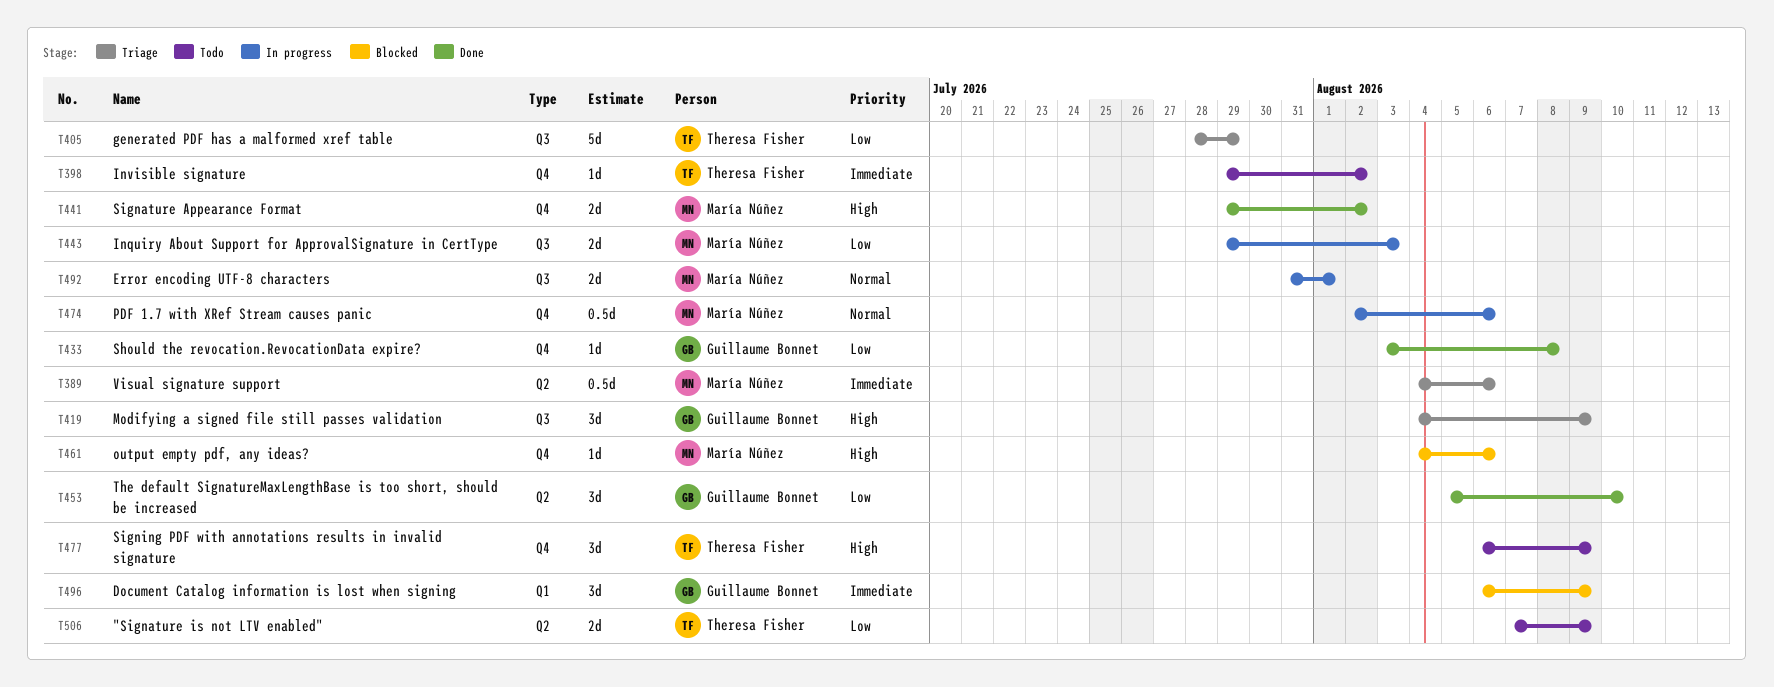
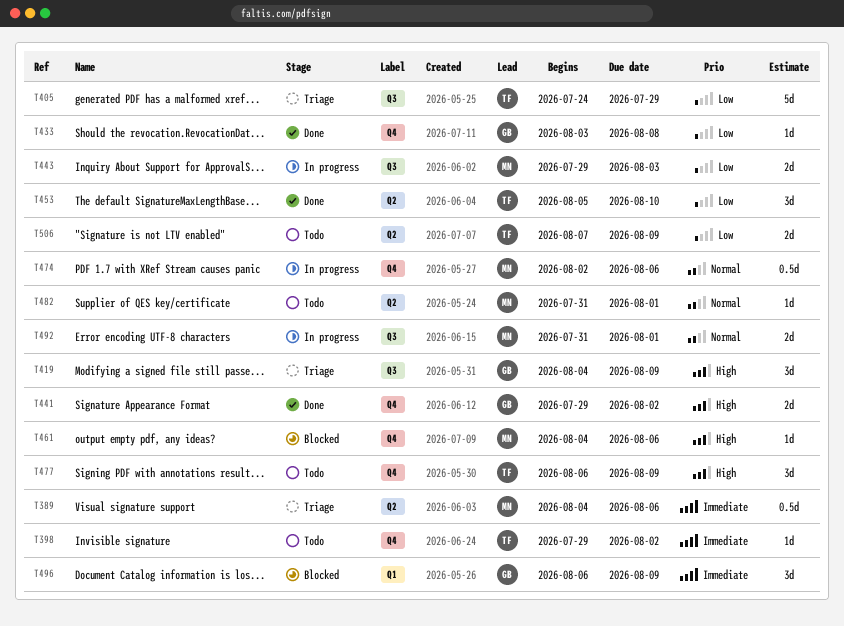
T405, start: Jul 28 -> Jul 24
T441, owner: María Núñez -> Guillaume Bonnet
T453, owner: Guillaume Bonnet -> Theresa Fisher
T482: none -> present

